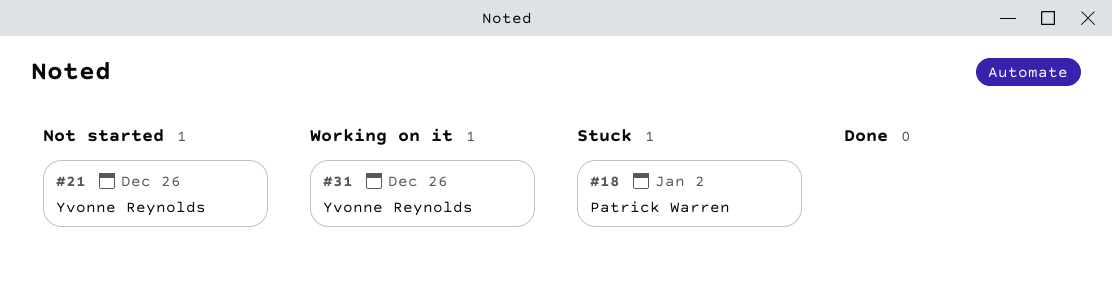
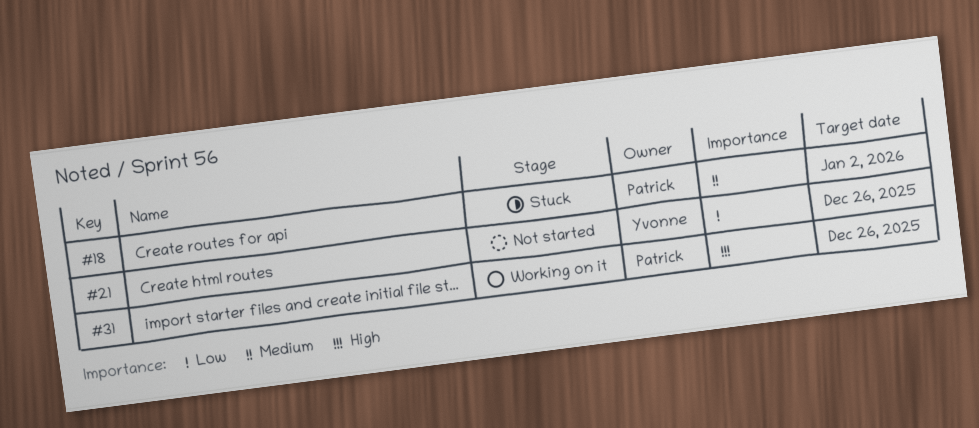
#31, owner: Yvonne Reynolds -> Patrick Warren

